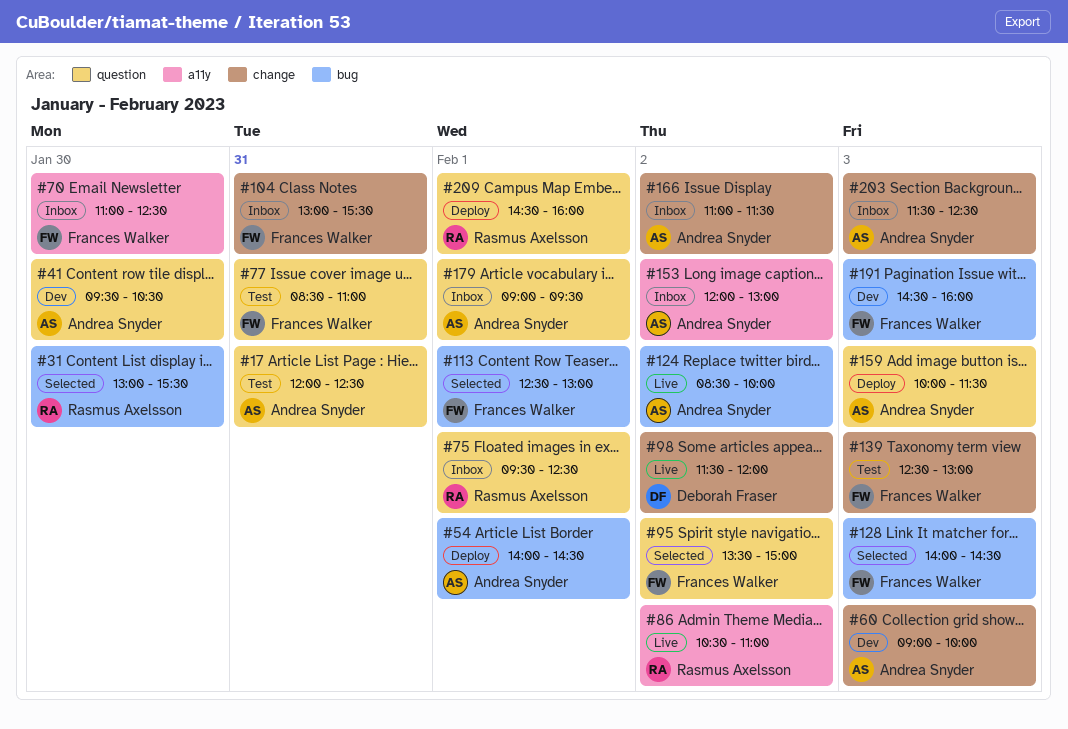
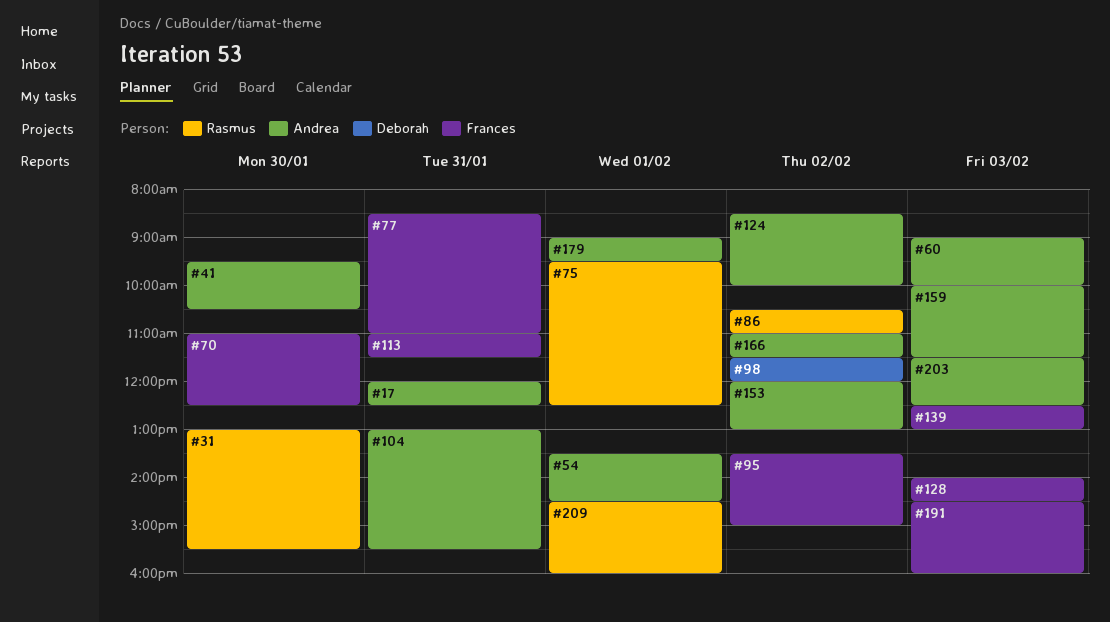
#54, begins: 14:00 -> 13:30
#104, owner: Frances Walker -> Andrea Snyder
#113, day: Feb 1 -> Jan 31
#113, begins: 12:30 -> 11:00
#113, ends: 13:00 -> 11:30

